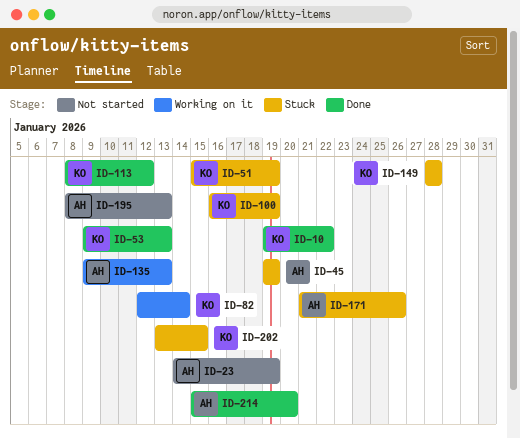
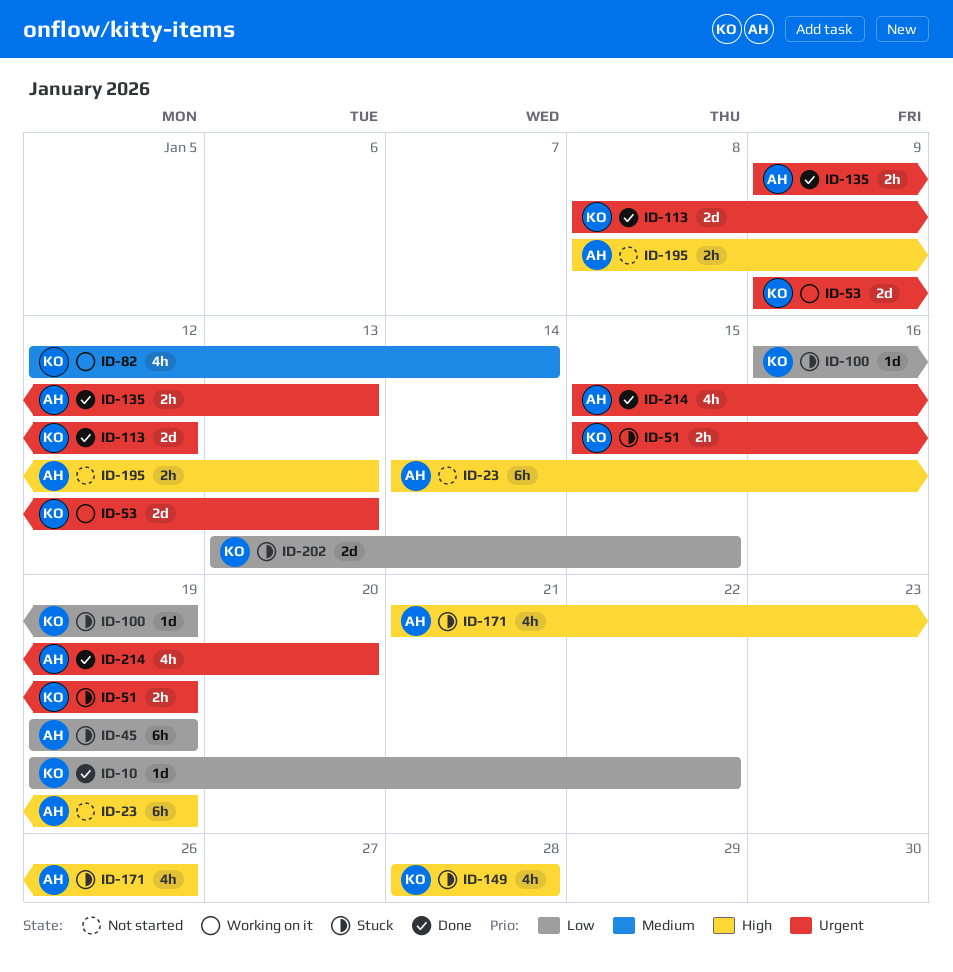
ID-53, status: Done -> Working on it
ID-135, status: Working on it -> Done

